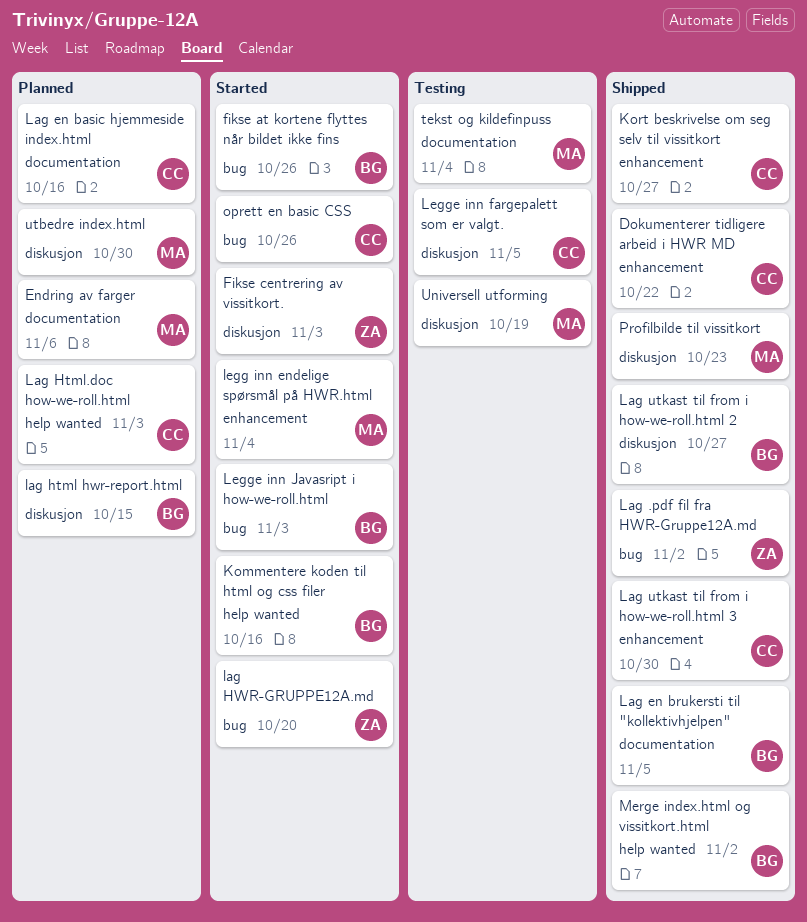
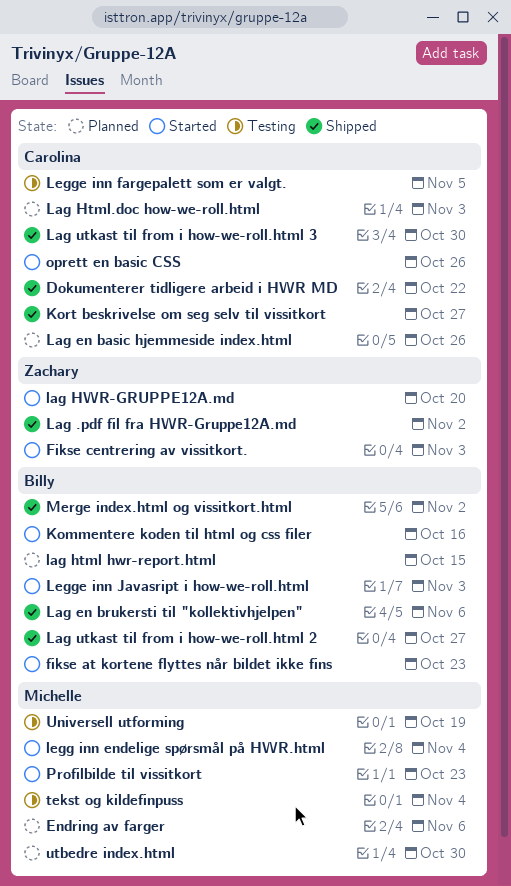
fikse at kortene flyttes når bildet ikke fins, due: Oct 26 -> Oct 23
Lag en basic hjemmeside index.html, due: Oct 16 -> Oct 26
Lag en brukersti til "kollektivhjelpen", due: Nov 5 -> Nov 6
Profilbilde til vissitkort, status: Shipped -> Started

